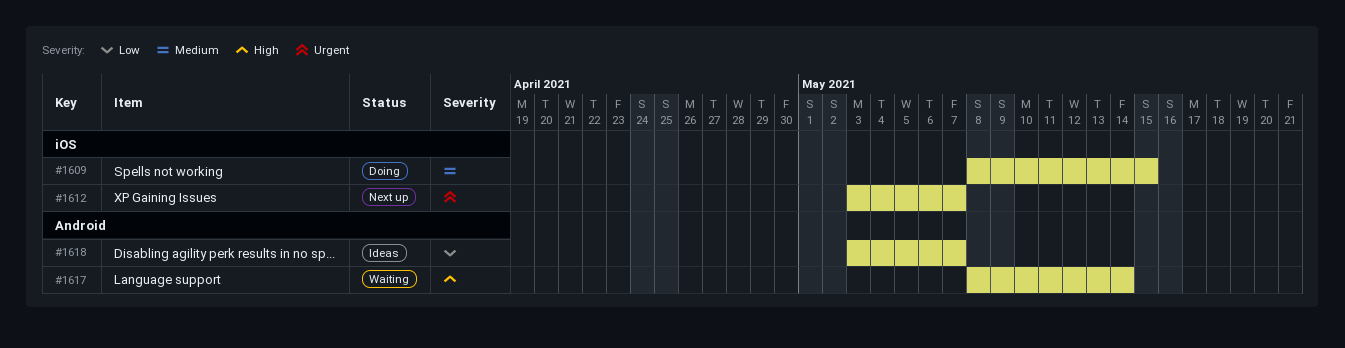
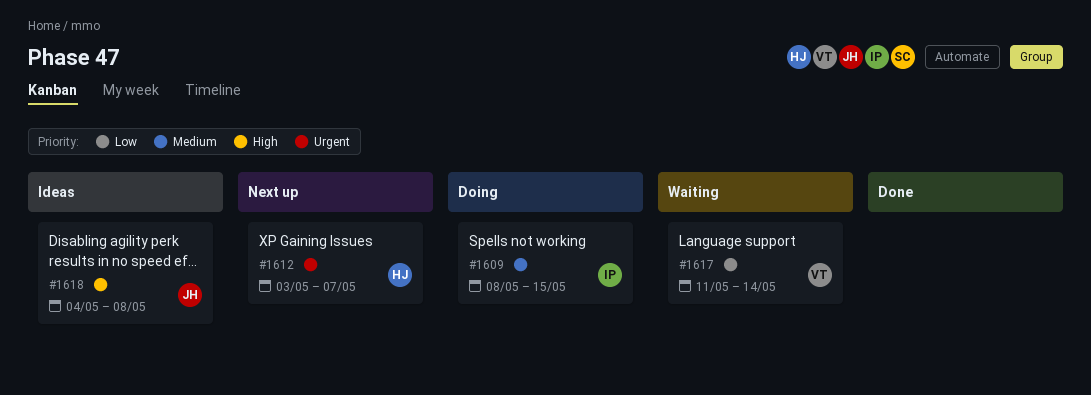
#1617, priority: High -> Low
#1617, start: May 8 -> May 11
#1618, priority: Low -> High
#1618, start: May 3 -> May 4
#1618, due: May 7 -> May 8

